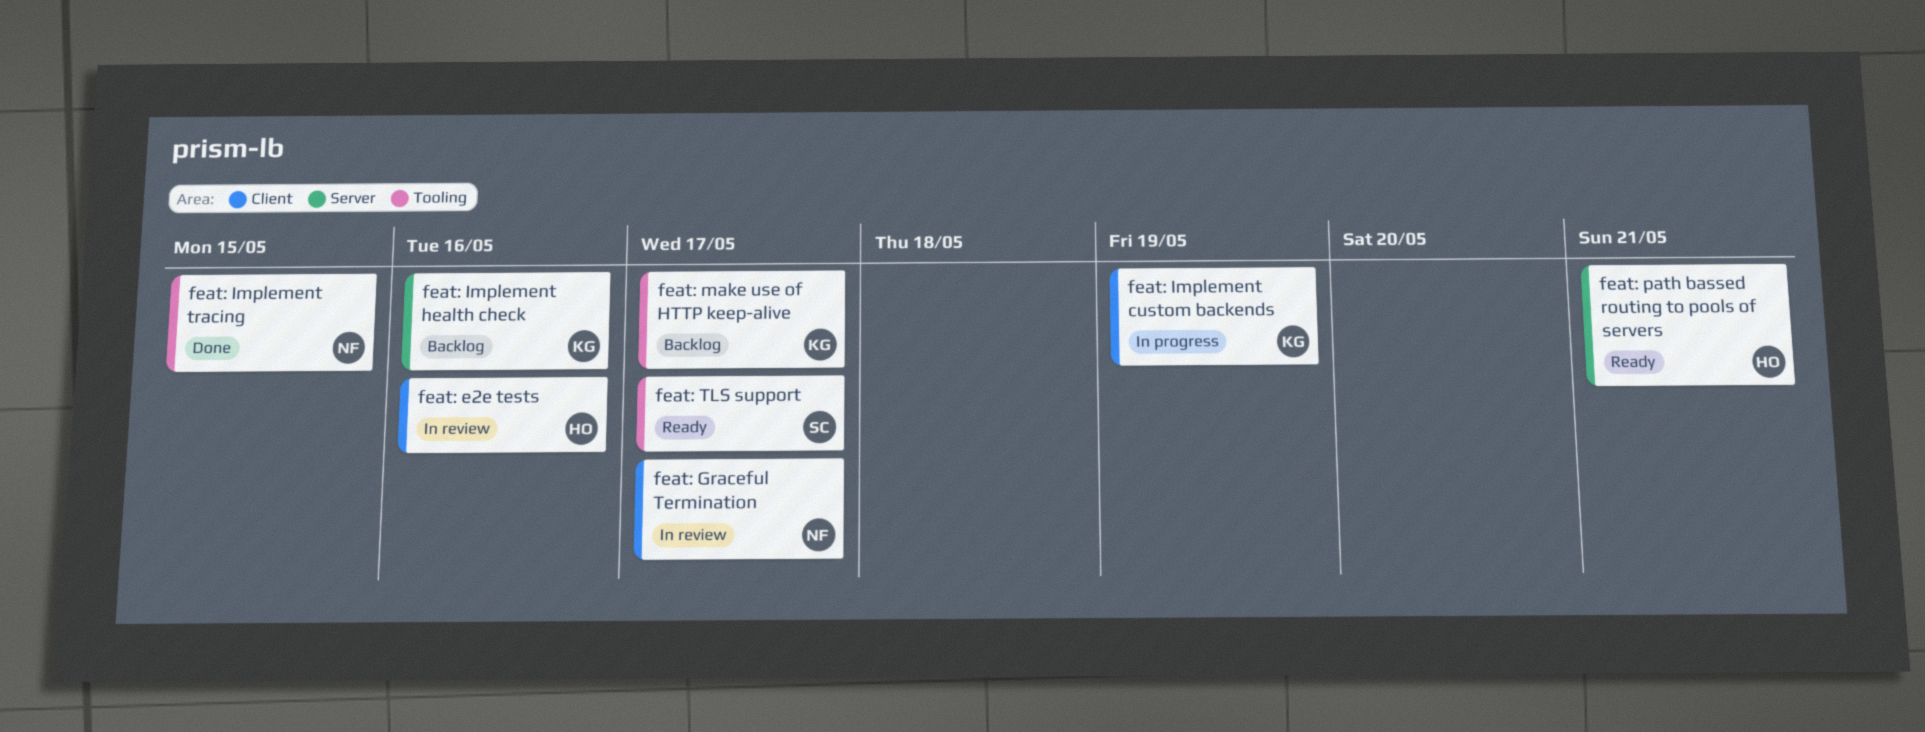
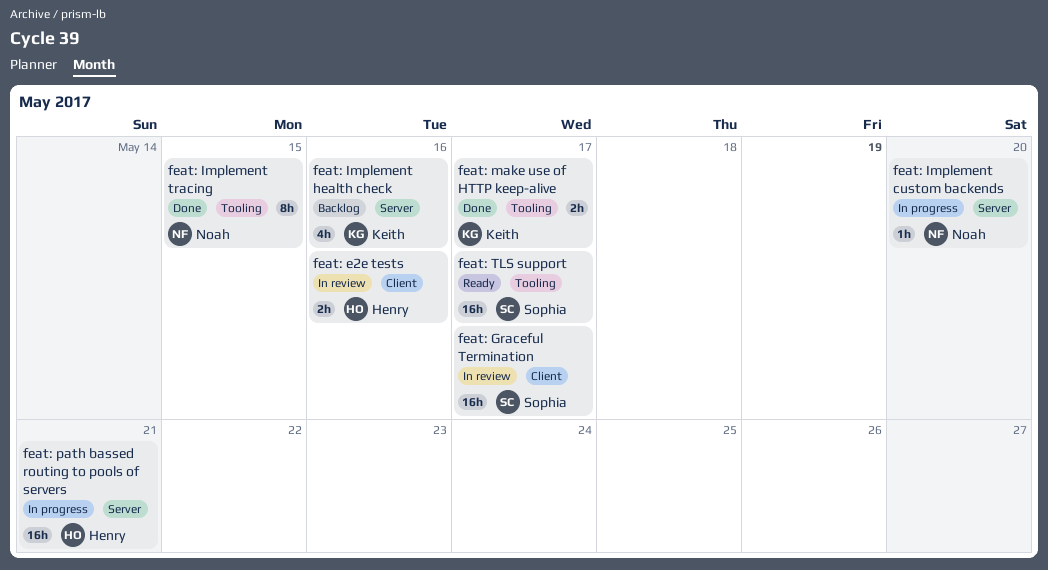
feat: Graceful Termination, owner: Noah -> Sophia
feat: Implement custom backends, owner: Keith -> Noah
feat: Implement custom backends, label: Client -> Server
feat: Implement custom backends, due: May 19 -> May 20
feat: make use of HTTP keep-alive, status: Backlog -> Done
feat: path bassed routing to pools of servers, status: Ready -> In progress

